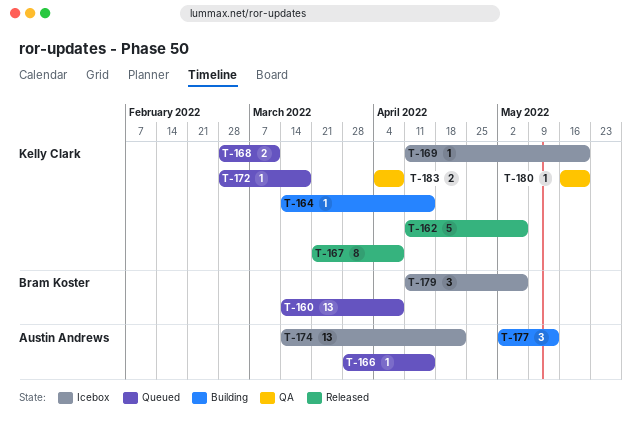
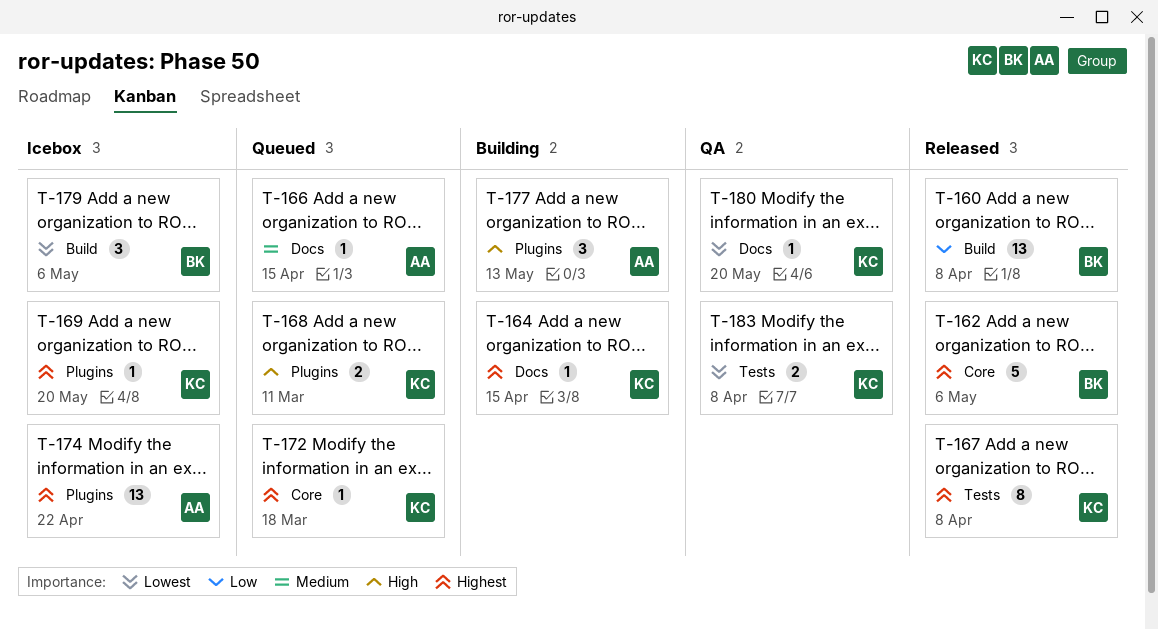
T-160, status: Queued -> Released
T-162, owner: Kelly Clark -> Bram Koster

